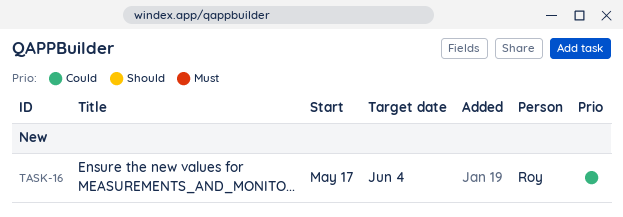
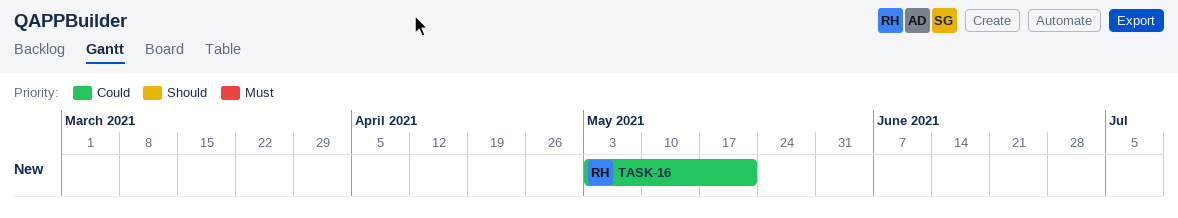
TASK-16, start: May 17 -> May 3
TASK-16, due: Jun 4 -> May 21

